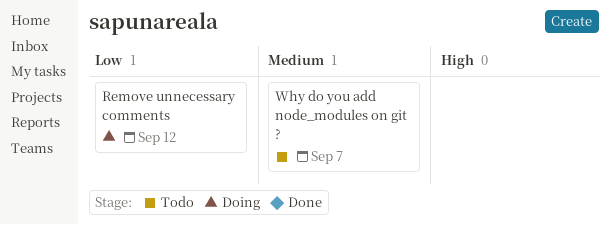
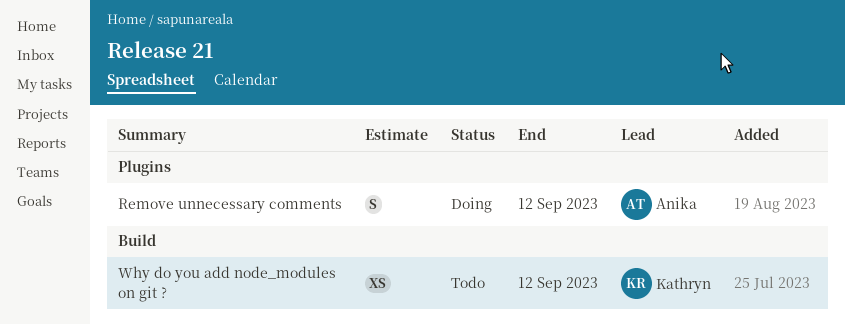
Why do you add node_modules on git ?, due: Sep 7 -> Sep 12

